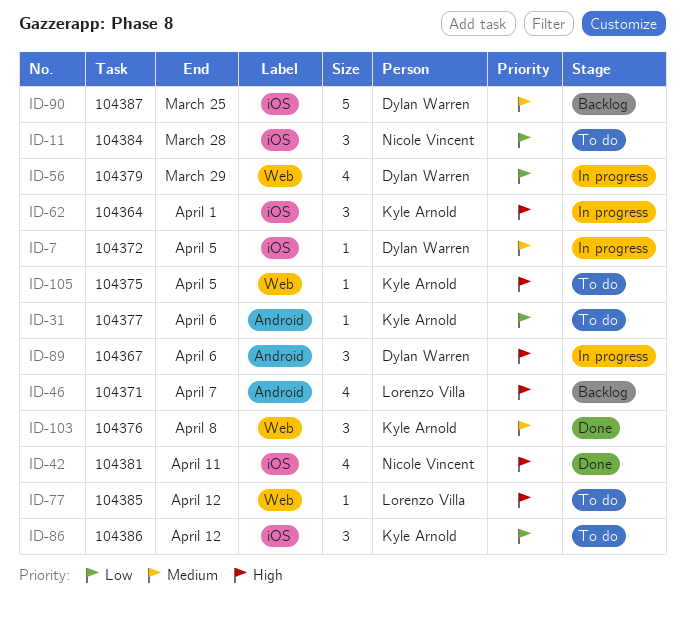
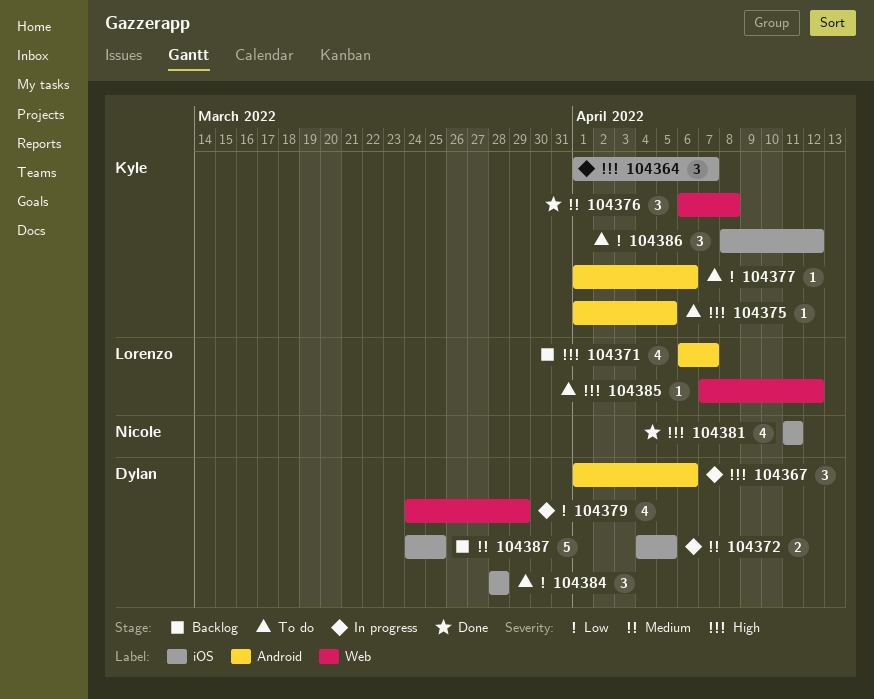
104364, due: Apr 1 -> Apr 7
104372, estimate: 1 -> 2
104375, label: Web -> Android
104384, owner: Nicole Vincent -> Dylan Warren

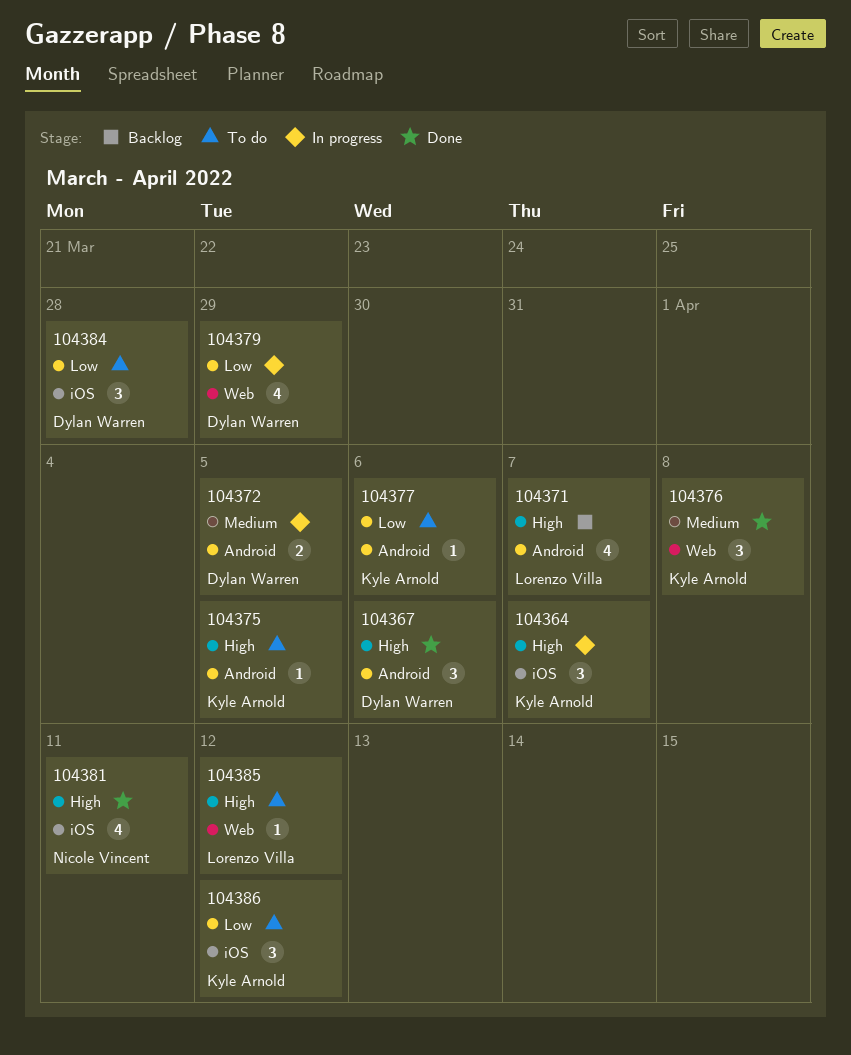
104367, status: In progress -> Done
104372, label: iOS -> Android
104387: present -> none

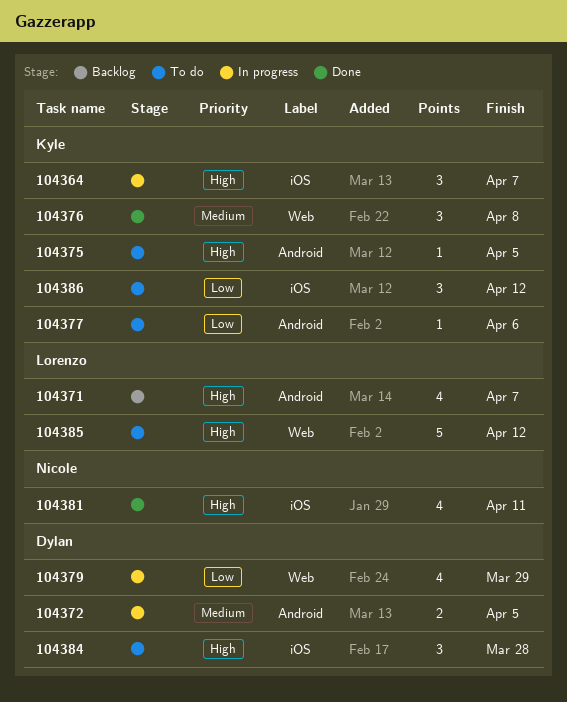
104367: present -> none
104384, priority: Low -> High
104385, estimate: 1 -> 5

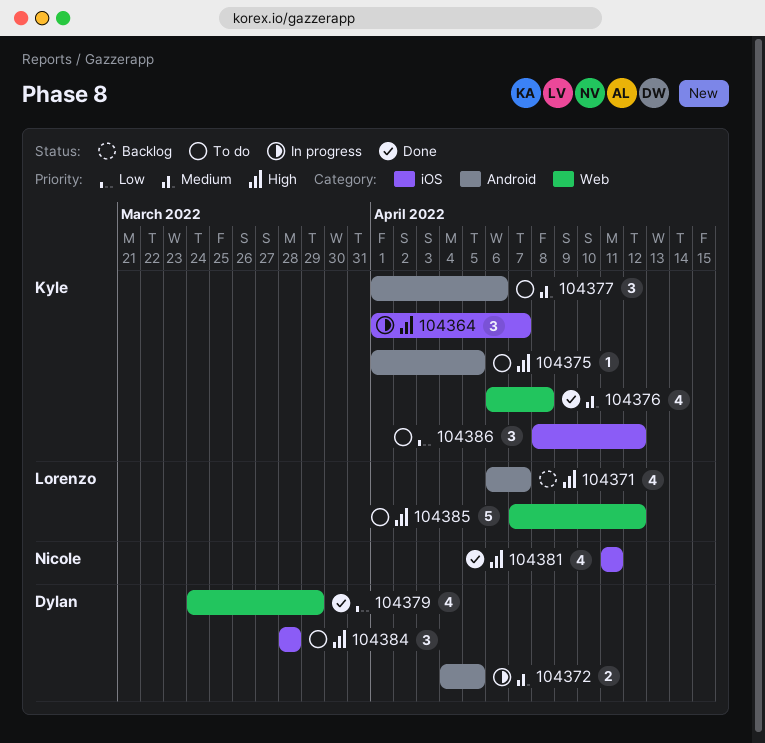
104376, estimate: 3 -> 4
104377, priority: Low -> Medium
104377, estimate: 1 -> 3
104379, status: In progress -> Done

